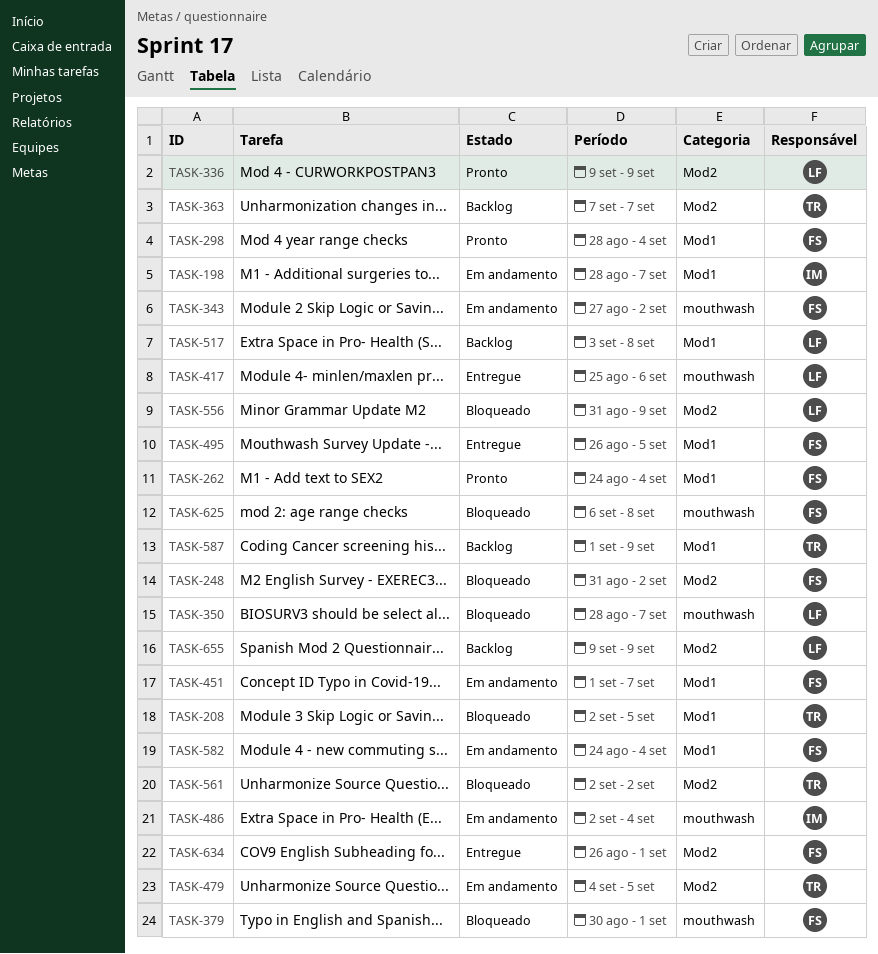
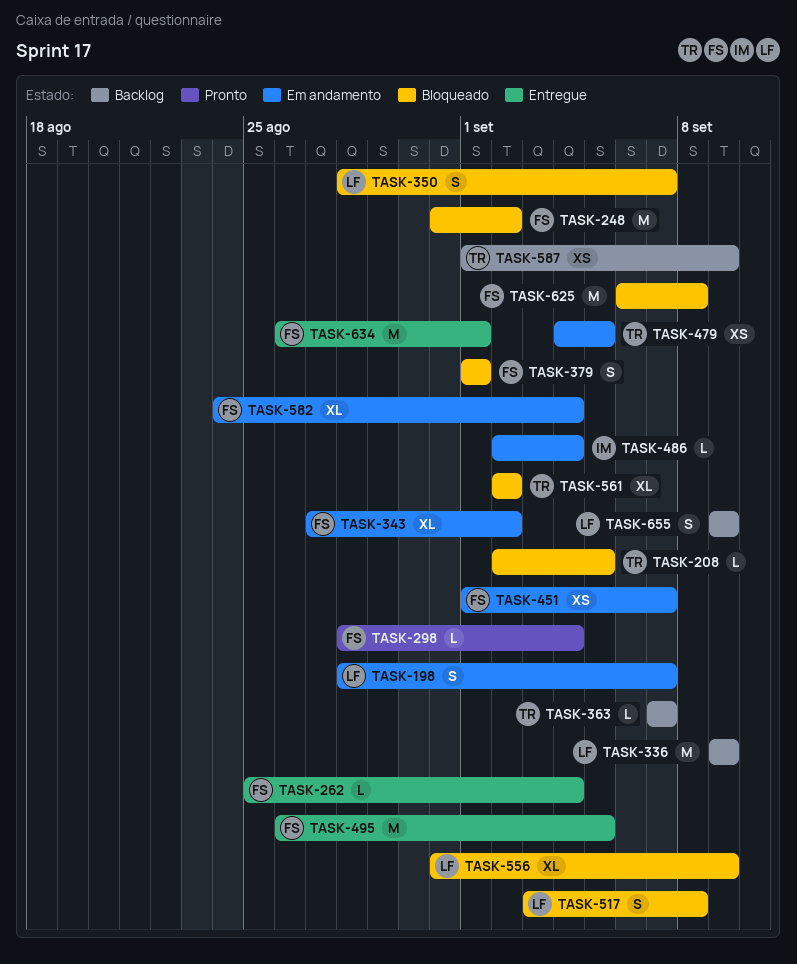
TASK-198, owner: IM -> LF
TASK-262, status: Pronto -> Entregue
TASK-262, start: Aug 24 -> Aug 25
TASK-336, status: Pronto -> Backlog
TASK-379, start: Aug 30 -> Sep 1
TASK-417: present -> none
TASK-517, status: Backlog -> Bloqueado

